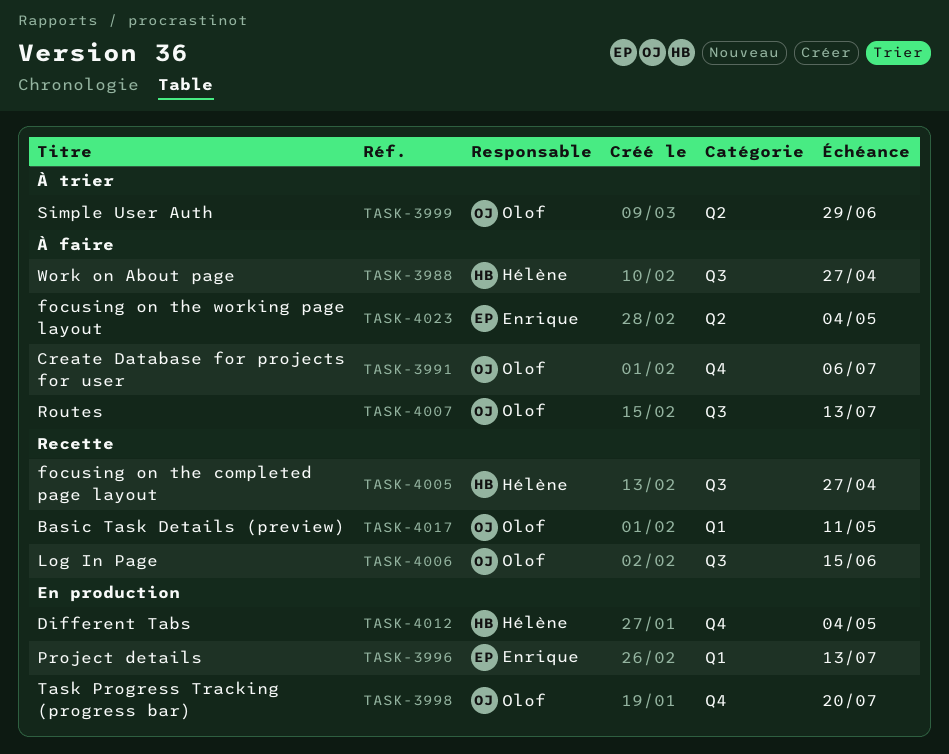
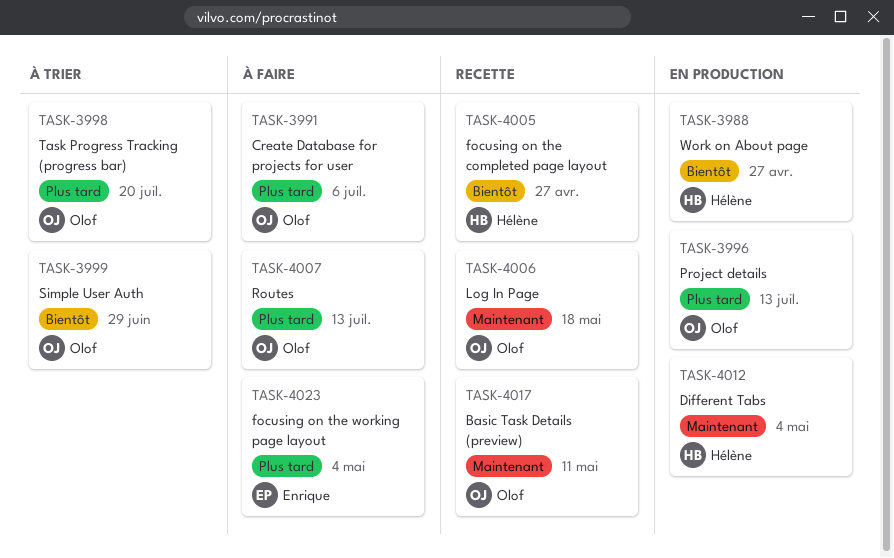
TASK-3988, status: À faire -> En production
TASK-3996, owner: Enrique -> Olof
TASK-3998, status: En production -> À trier
TASK-4006, due: Jun 15 -> May 18

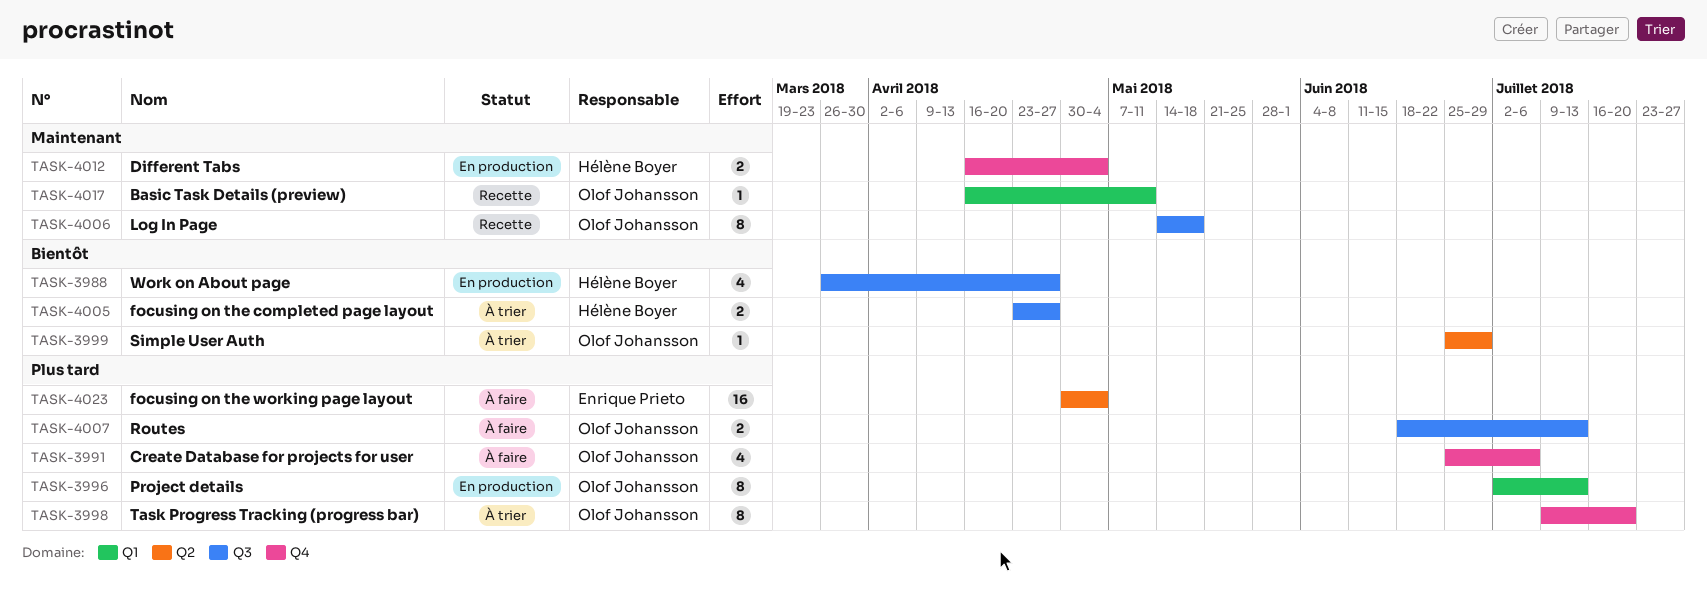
TASK-4005, status: Recette -> À trier

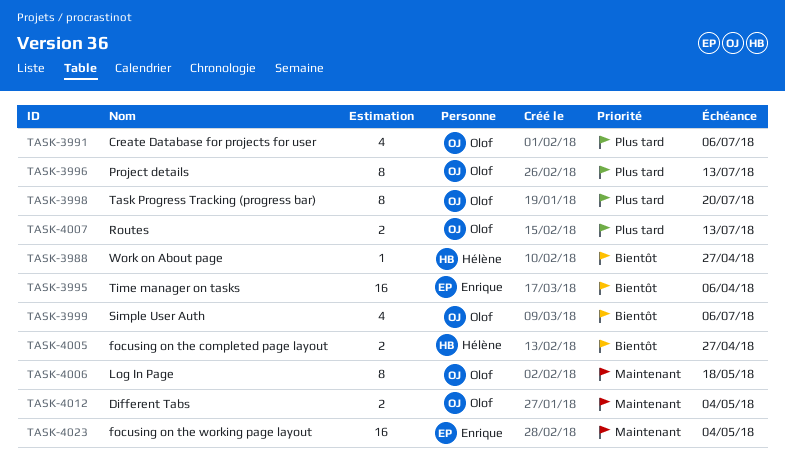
TASK-3988, estimate: 4 -> 1
TASK-3995: none -> present
TASK-3999, estimate: 1 -> 4
TASK-3999, due: Jun 29 -> Jul 6
TASK-4012, owner: Hélène Boyer -> Olof Johansson
TASK-4017: present -> none
TASK-4023, priority: Plus tard -> Maintenant

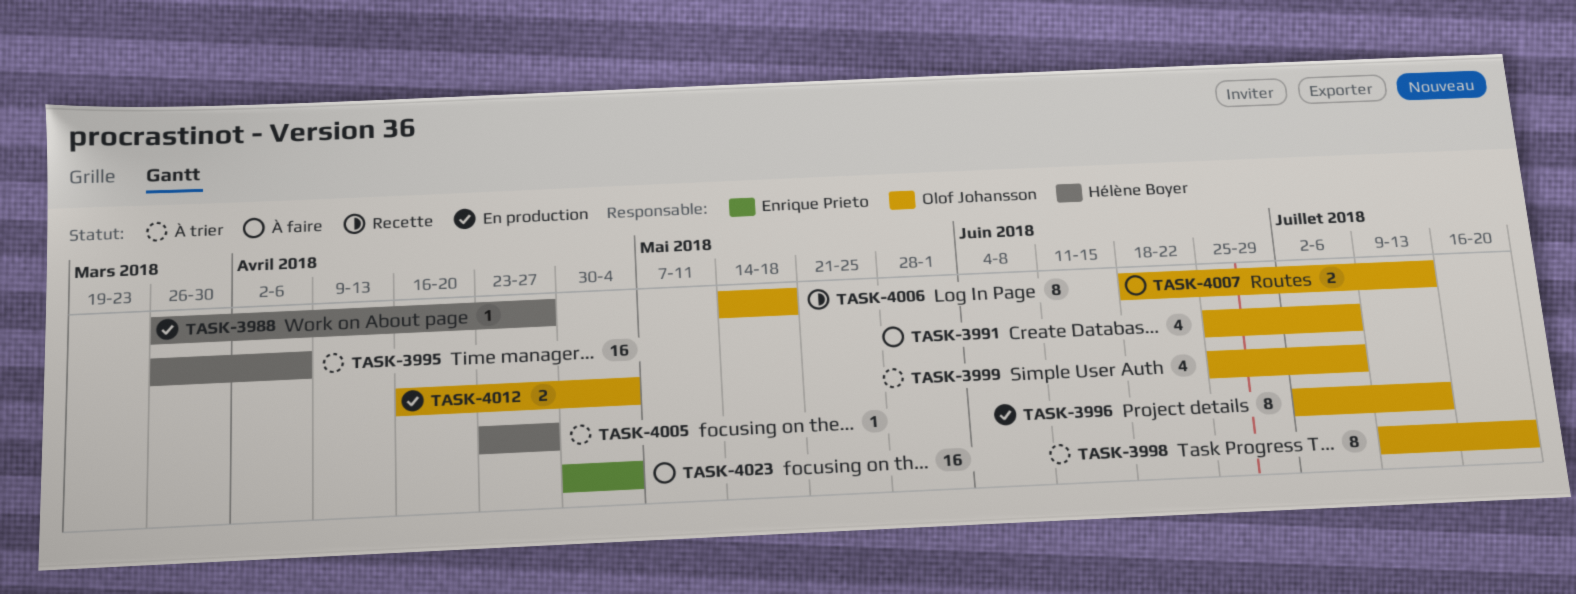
TASK-3995, owner: Enrique Prieto -> Hélène Boyer
TASK-4005, estimate: 2 -> 1

